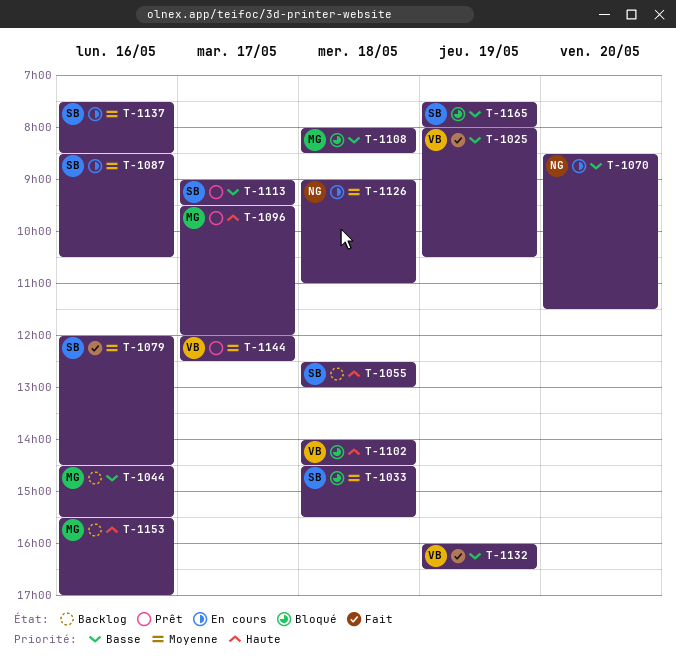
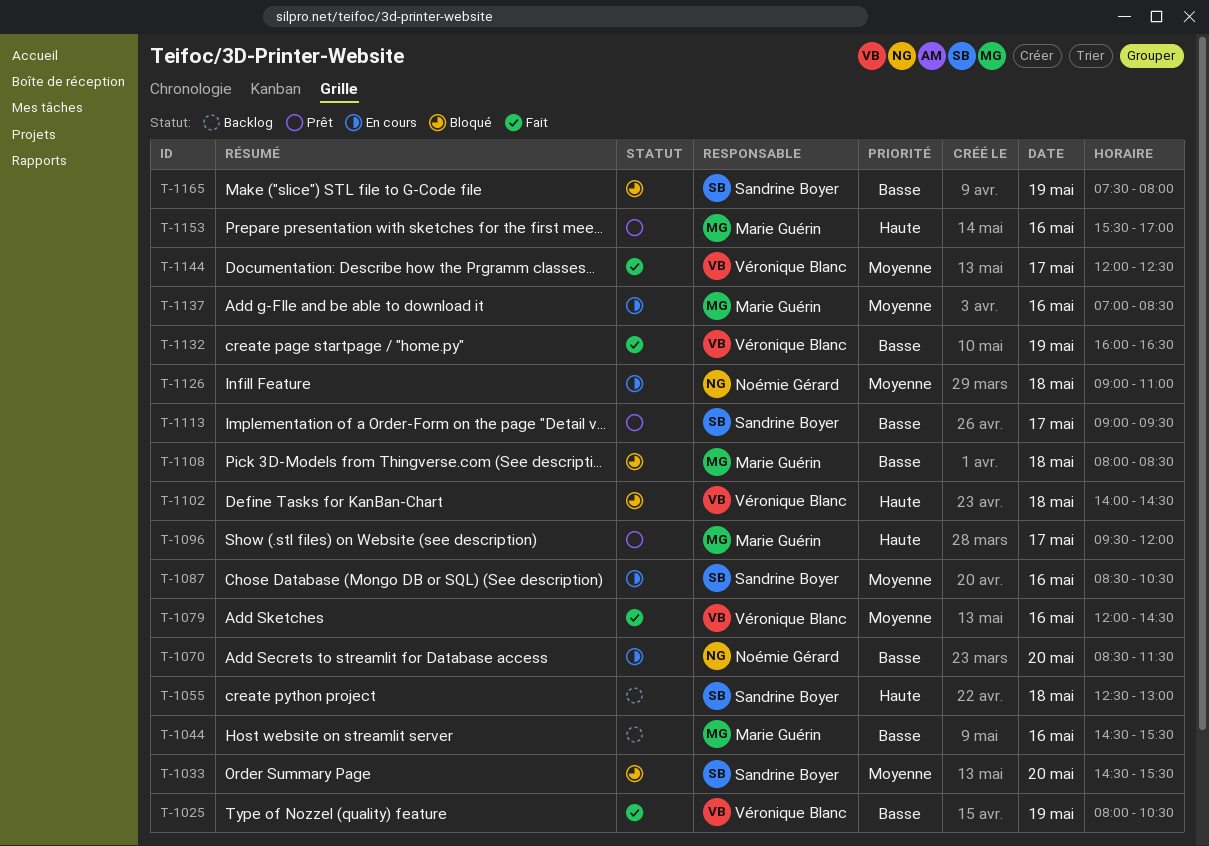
T-1033, day: May 18 -> May 20
T-1079, owner: Sandrine Boyer -> Véronique Blanc
T-1137, owner: Sandrine Boyer -> Marie Guérin
T-1137, begins: 07:30 -> 07:00
T-1144, status: Prêt -> Fait
T-1153, status: Backlog -> Prêt

